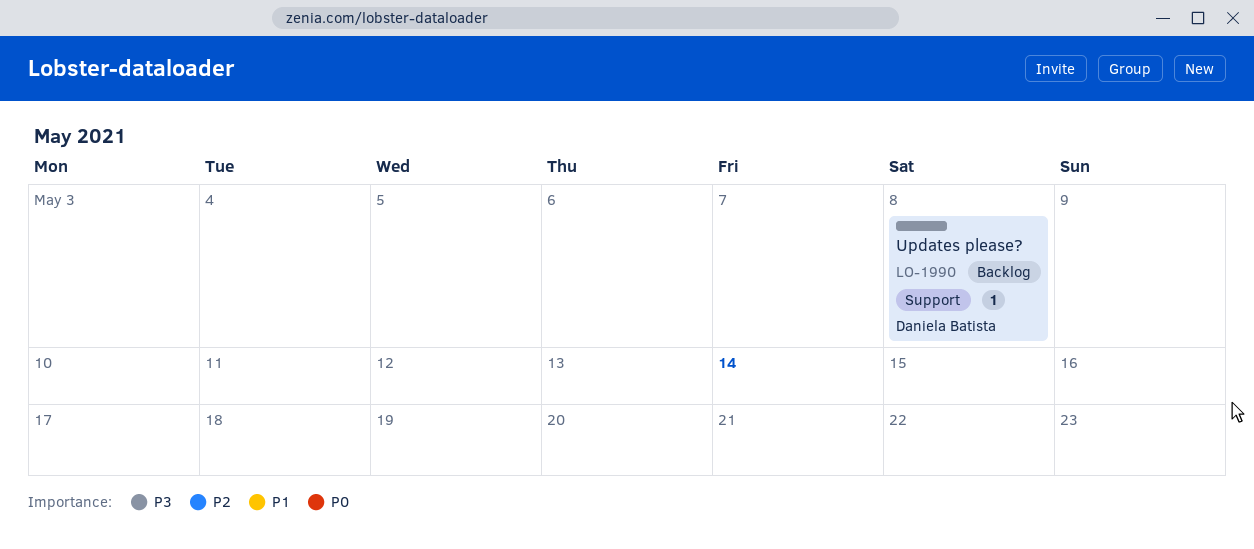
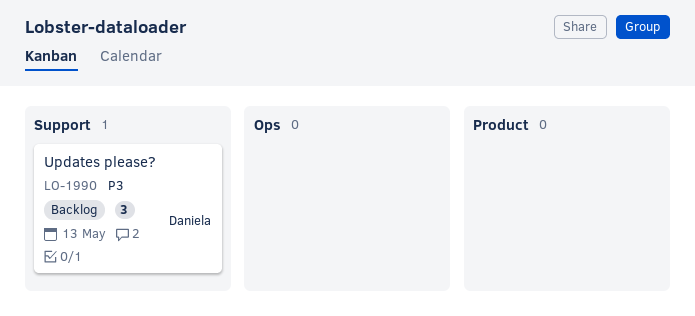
LO-1990, estimate: 1 -> 3
LO-1990, due: May 8 -> May 13

